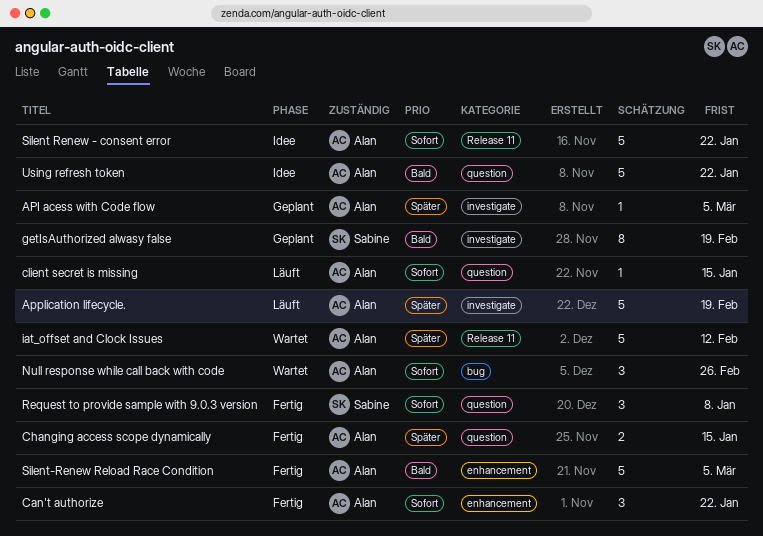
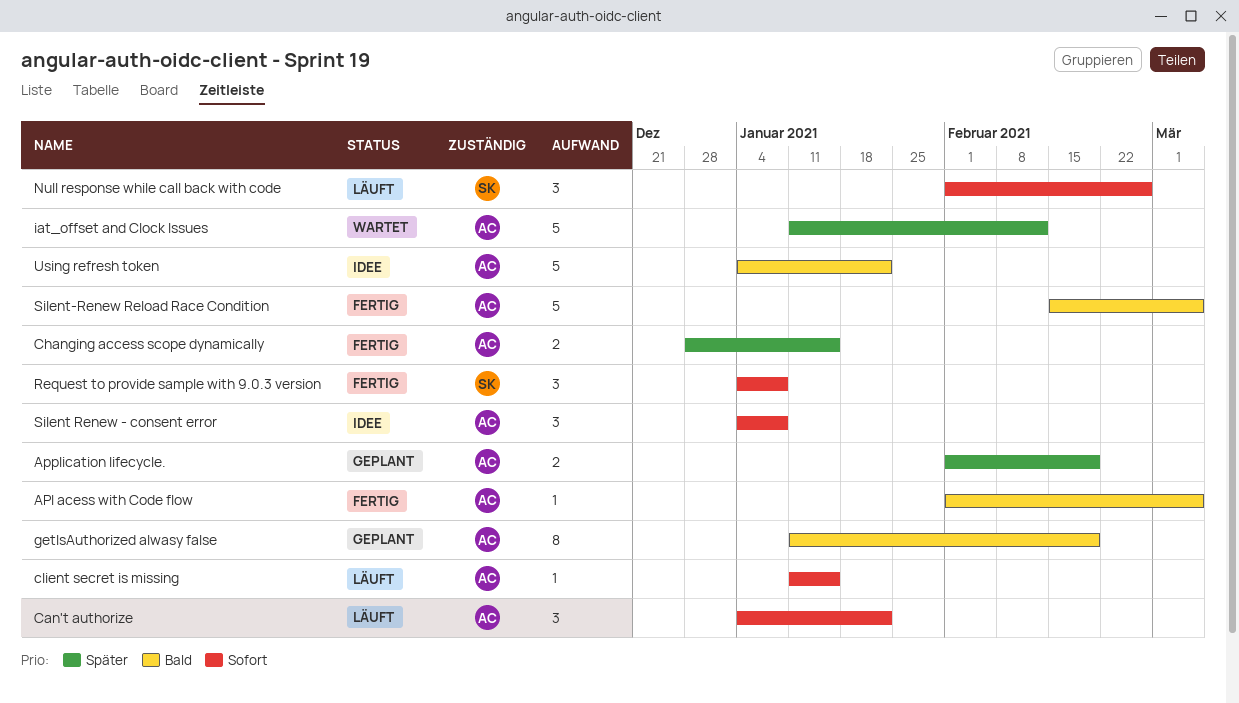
API acess with Code flow, status: Geplant -> Fertig
API acess with Code flow, priority: Später -> Bald
Application lifecycle., status: Läuft -> Geplant
Application lifecycle., estimate: 5 -> 2
Can't authorize, status: Fertig -> Läuft
getIsAuthorized alwasy false, owner: Sabine -> Alan
Null response while call back with code, status: Wartet -> Läuft
Null response while call back with code, owner: Alan -> Sabine
Silent Renew - consent error, estimate: 5 -> 3
Silent Renew - consent error, due: Jan 22 -> Jan 8

